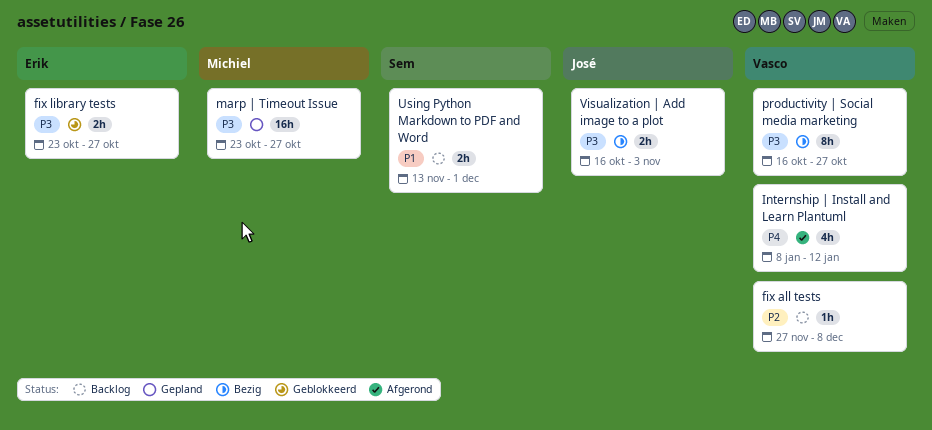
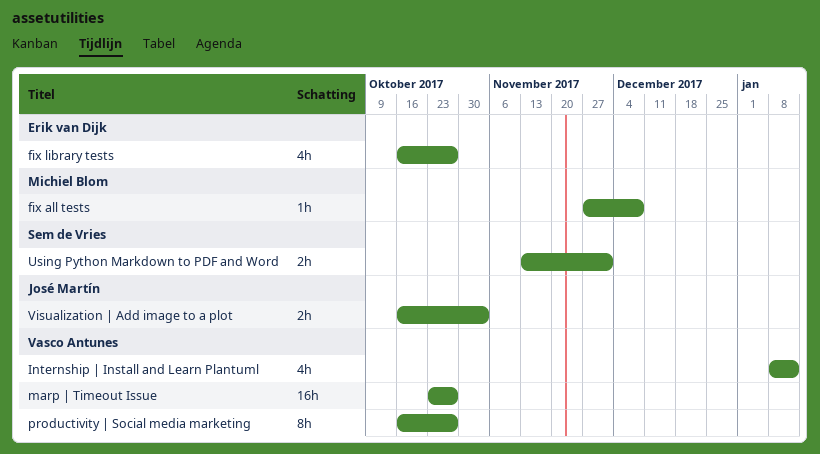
fix all tests, owner: Vasco Antunes -> Michiel Blom
fix library tests, estimate: 2h -> 4h
fix library tests, start: Oct 23 -> Oct 16
marp | Timeout Issue, owner: Michiel Blom -> Vasco Antunes

